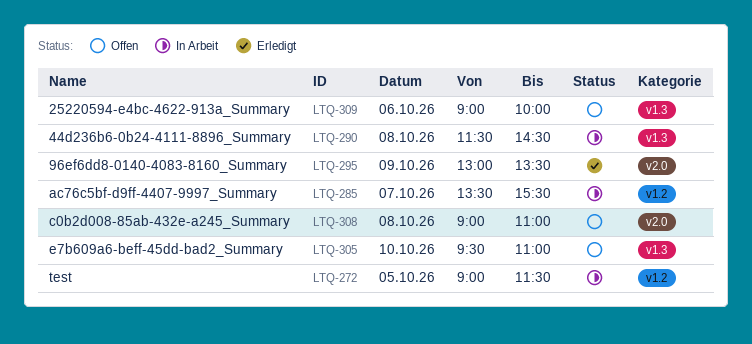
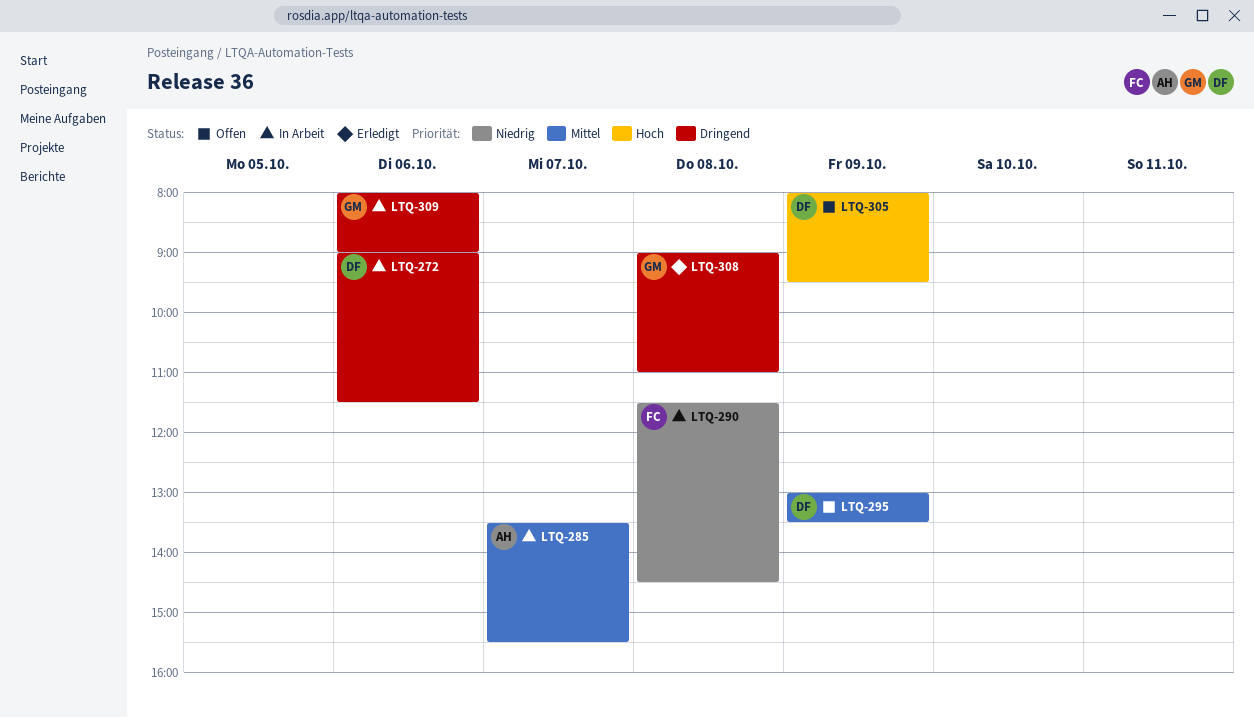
LTQ-272, day: Oct 5 -> Oct 6
LTQ-295, status: Erledigt -> Offen
LTQ-305, day: Oct 10 -> Oct 9
LTQ-305, begins: 09:30 -> 08:00
LTQ-305, ends: 11:00 -> 09:30
LTQ-308, status: Offen -> Erledigt
LTQ-309, status: Offen -> In Arbeit
LTQ-309, begins: 09:00 -> 08:00
LTQ-309, ends: 10:00 -> 09:00

